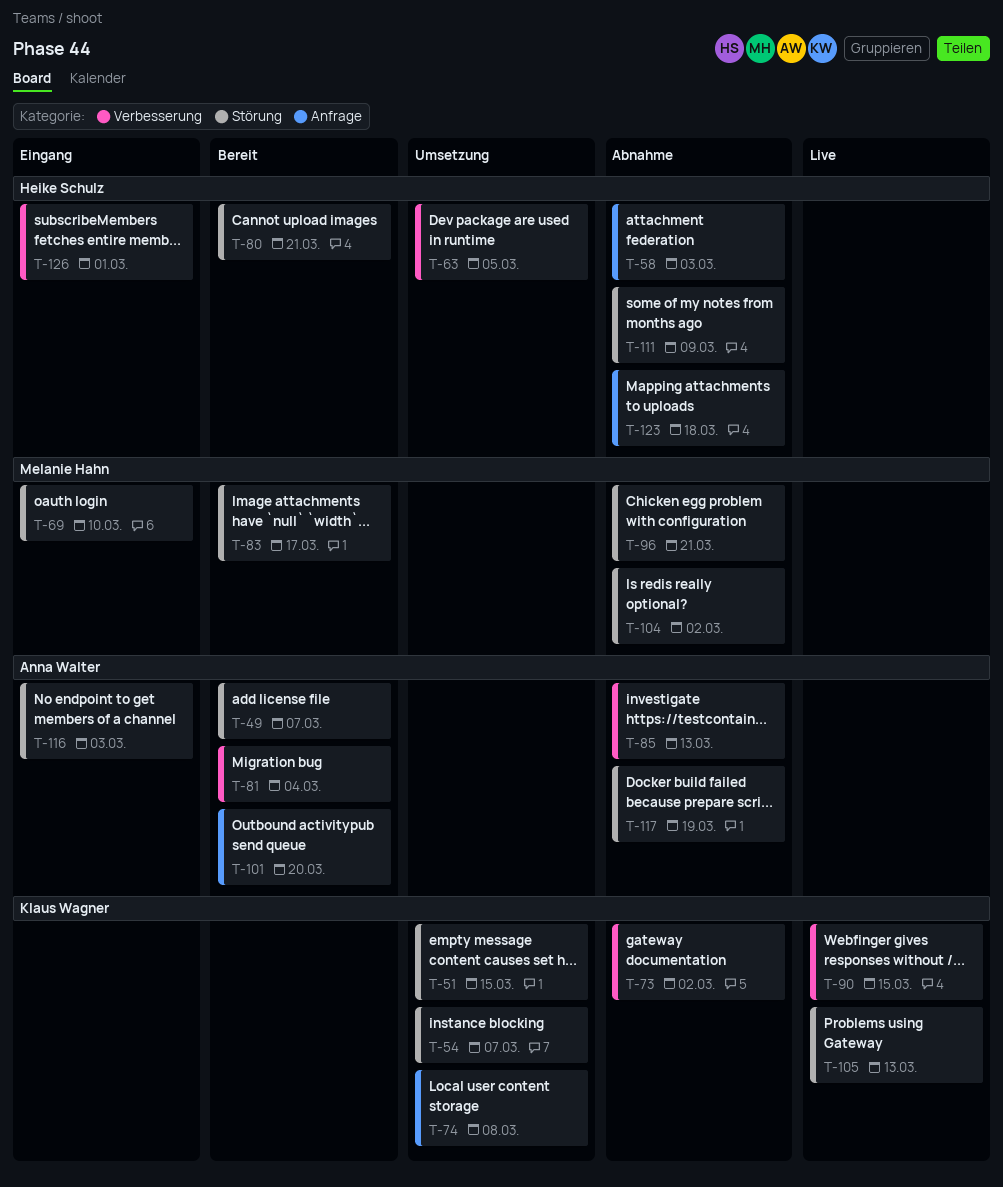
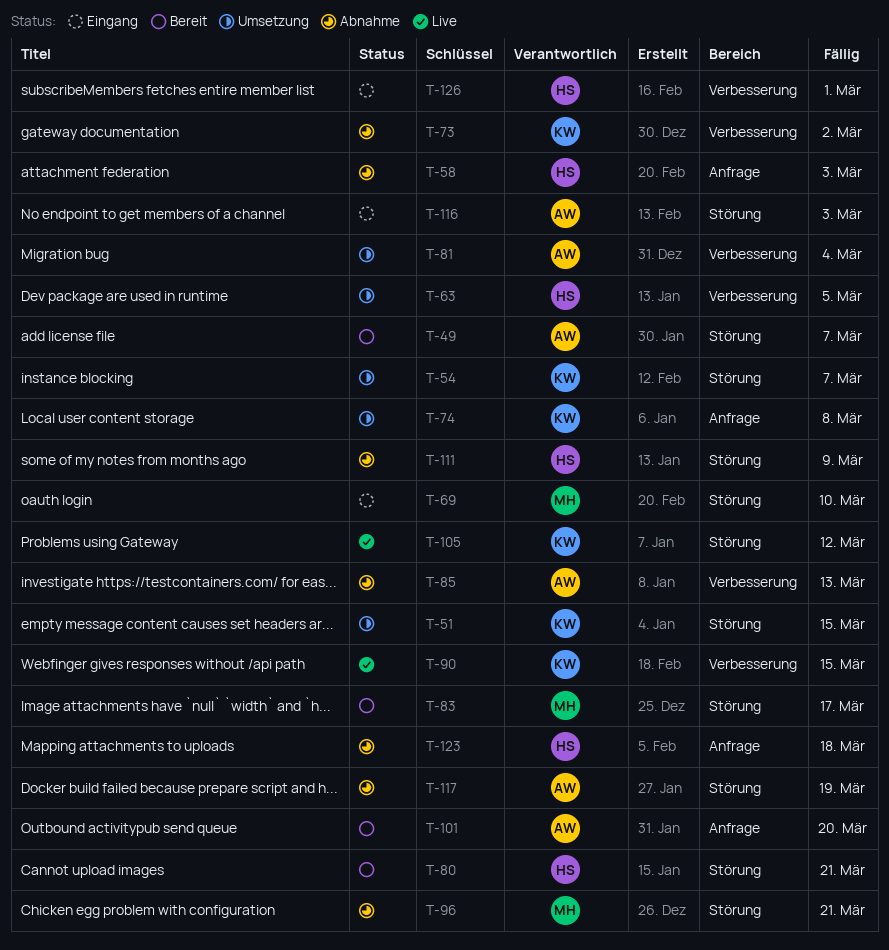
T-81, status: Bereit -> Umsetzung
T-104: present -> none
T-105, due: Mar 13 -> Mar 12

